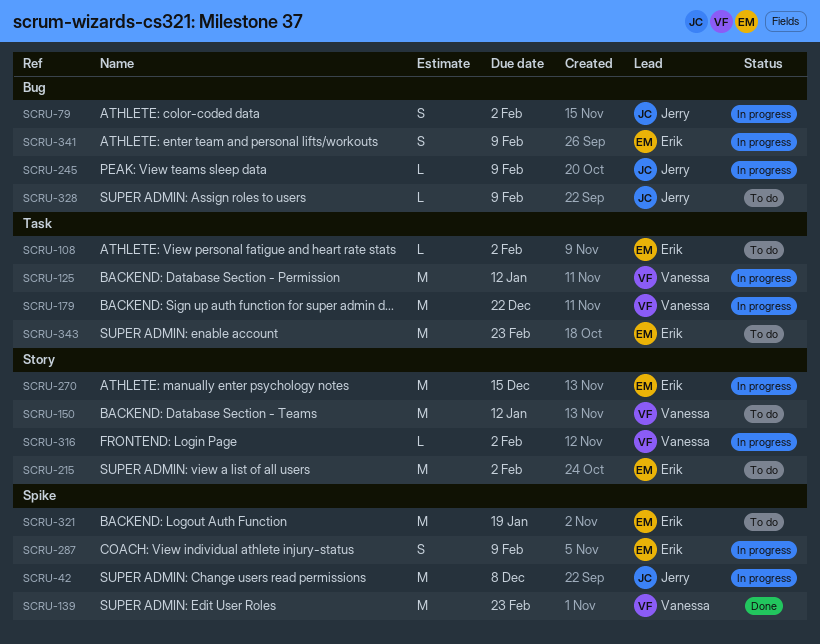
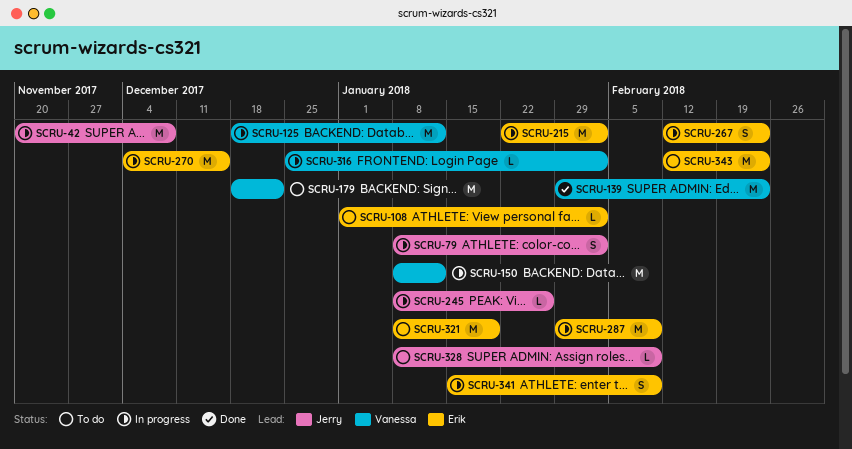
SCRU-150, status: To do -> In progress
SCRU-179, status: In progress -> To do
SCRU-215, status: To do -> In progress
SCRU-245, due: Feb 9 -> Jan 26
SCRU-267: none -> present
SCRU-287, estimate: S -> M

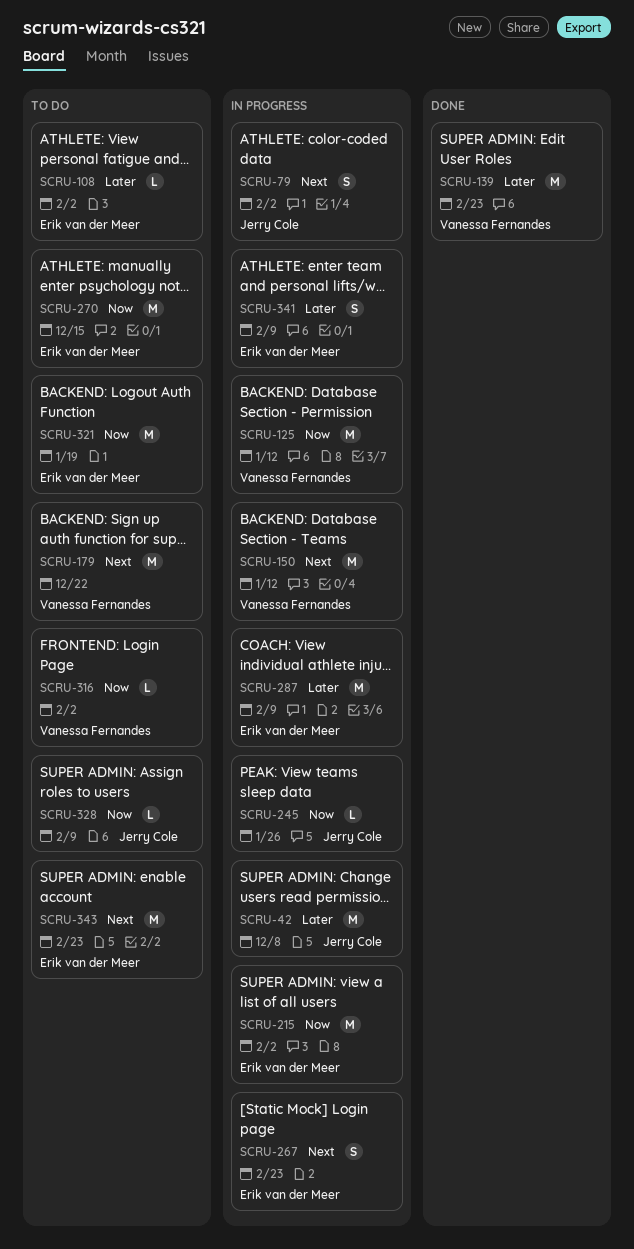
SCRU-270, status: In progress -> To do
SCRU-316, status: In progress -> To do

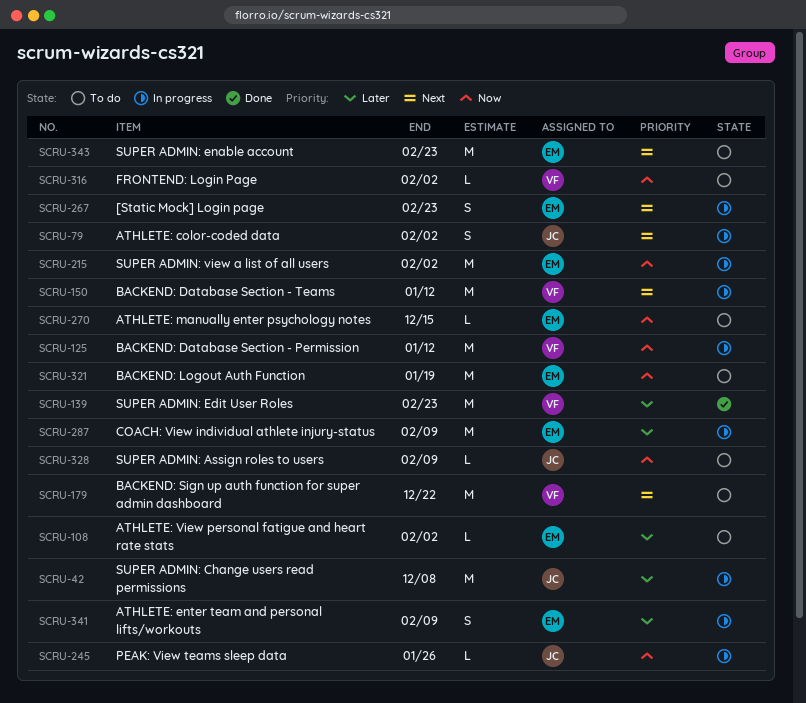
SCRU-270, estimate: M -> L

